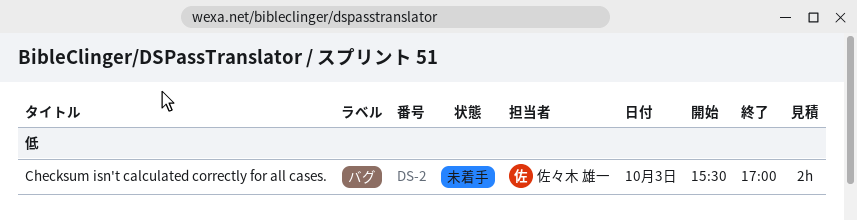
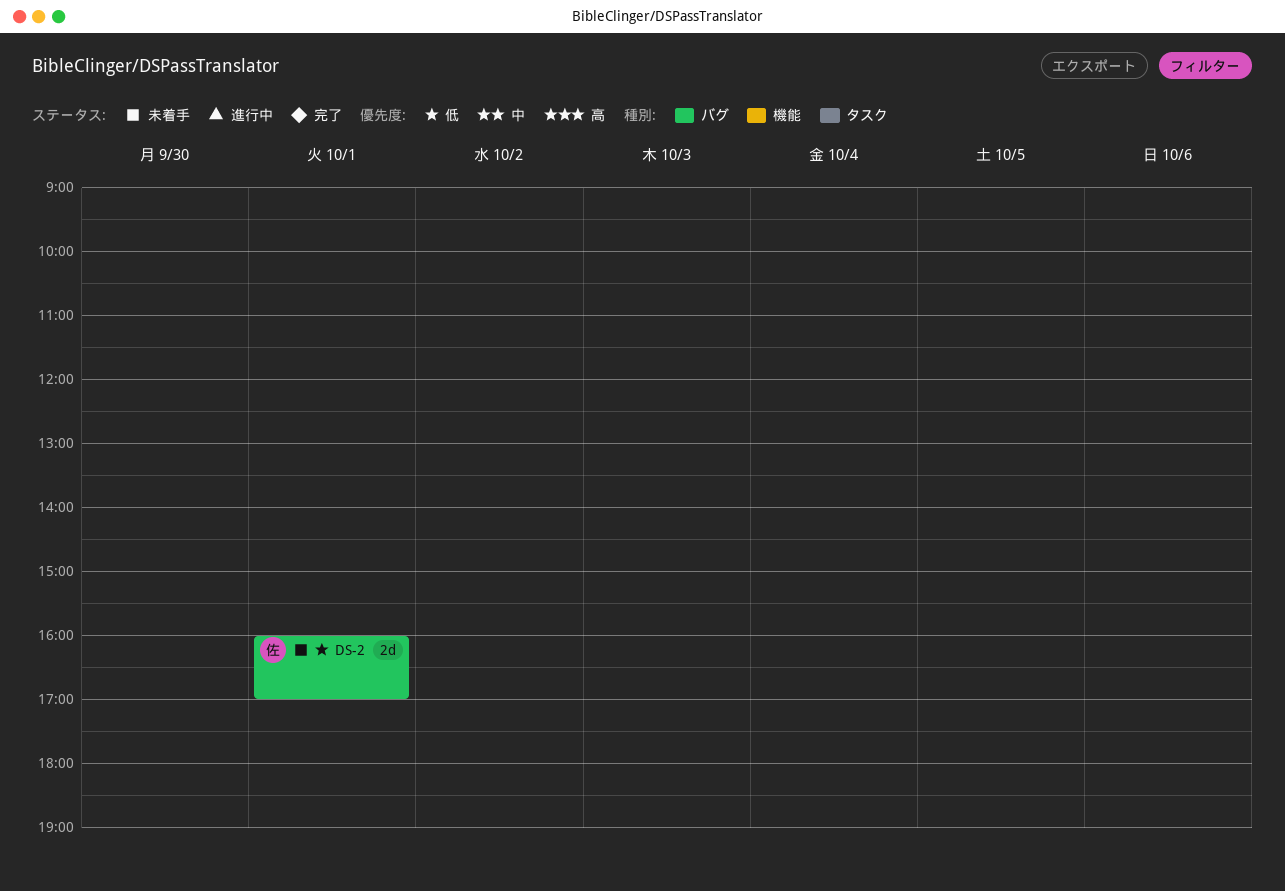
DS-2, estimate: 2h -> 2d
DS-2, day: Oct 3 -> Oct 1
DS-2, begins: 15:30 -> 16:00

